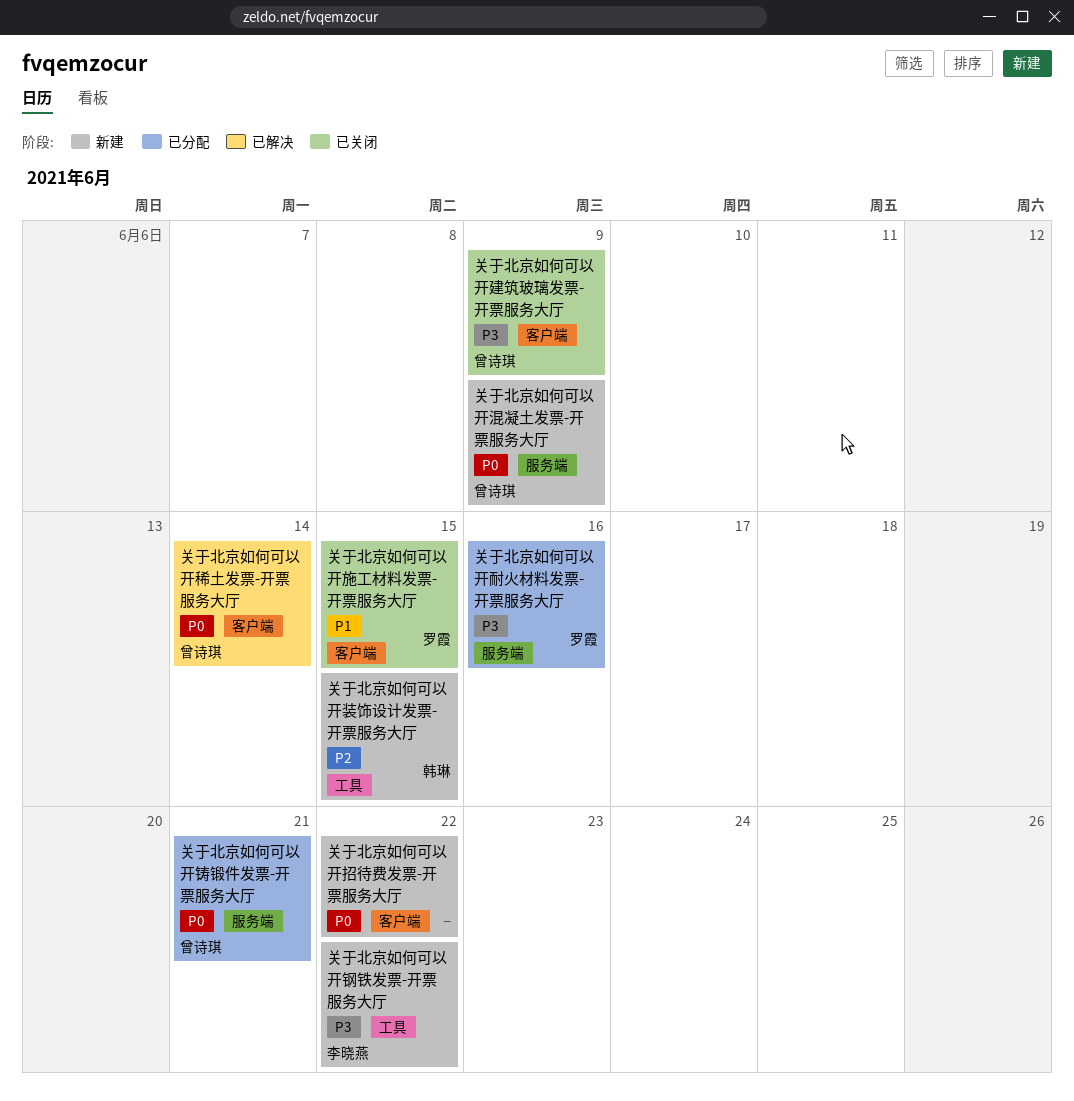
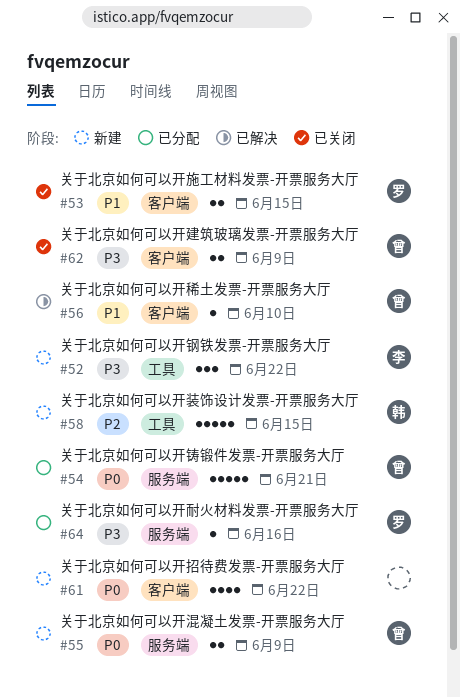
关于北京如何可以开稀土发票-开票服务大厅, priority: P0 -> P1
关于北京如何可以开稀土发票-开票服务大厅, due: Jun 14 -> Jun 10

